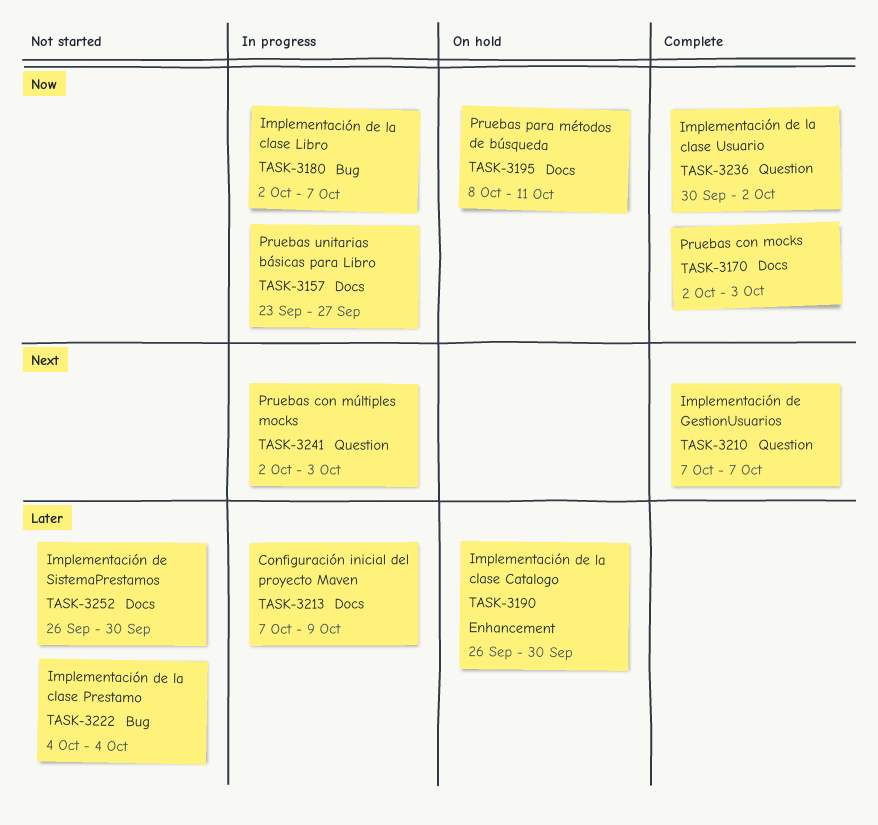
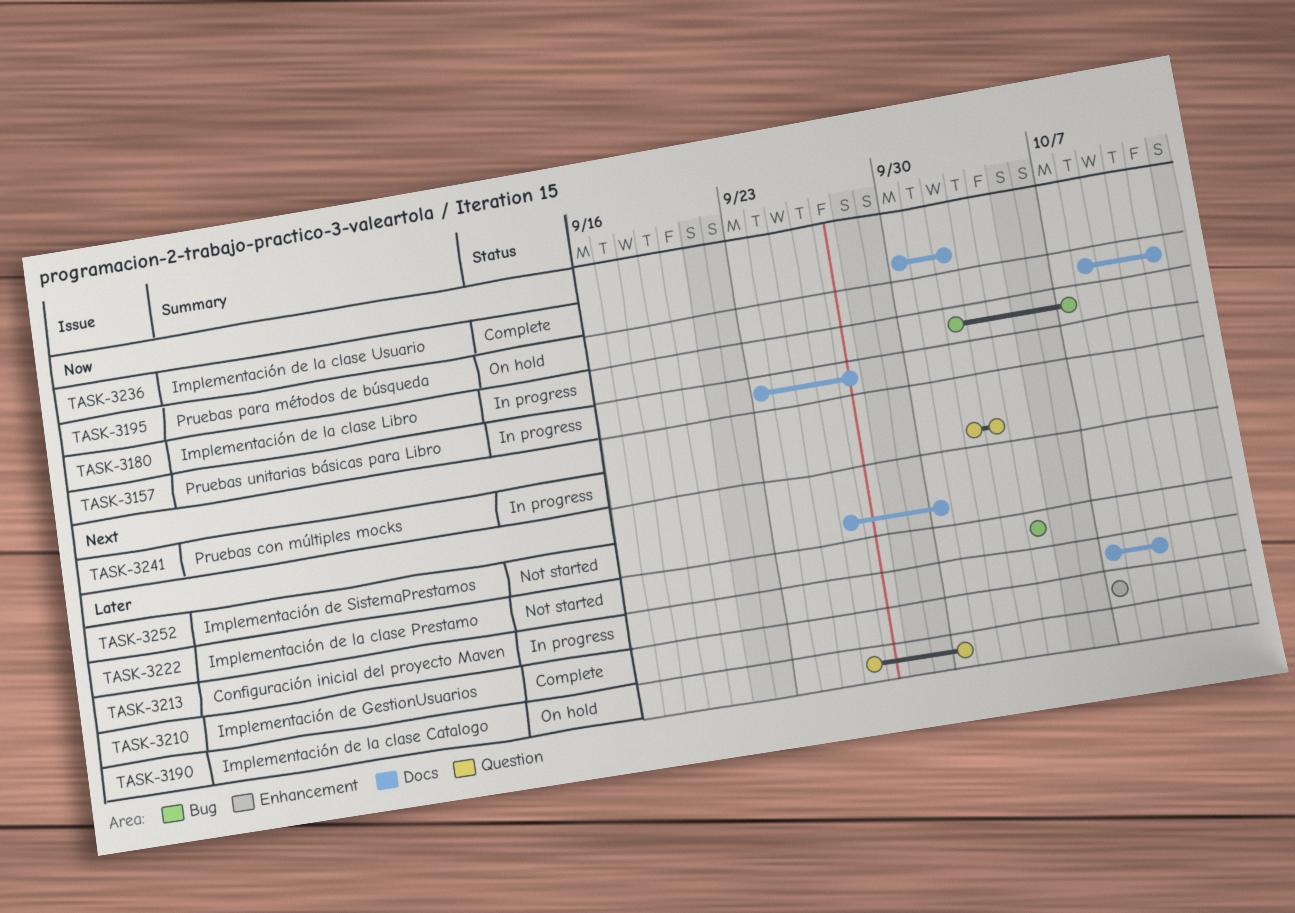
TASK-3170: present -> none
TASK-3190, label: Enhancement -> Question
TASK-3210, priority: Next -> Later
TASK-3210, label: Question -> Enhancement
TASK-3236, label: Question -> Docs

